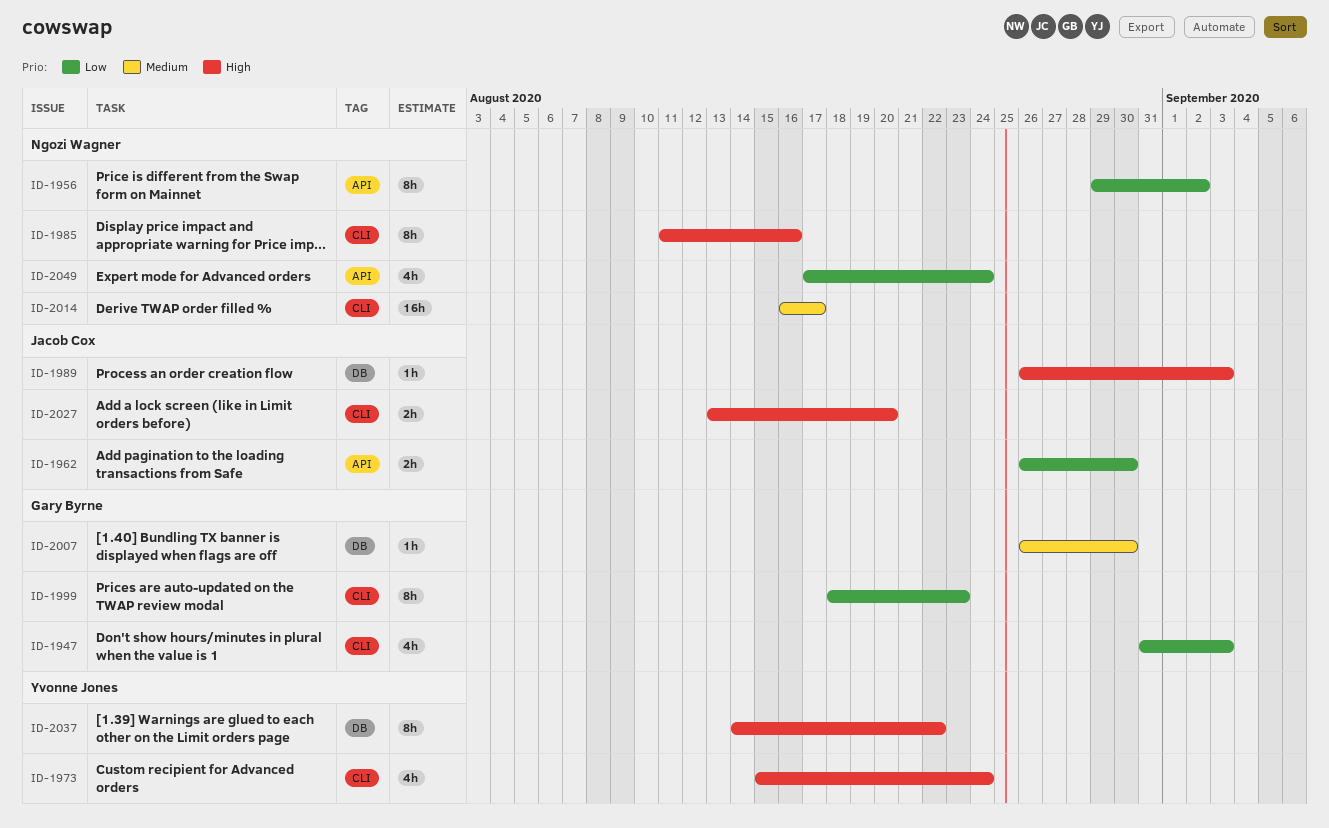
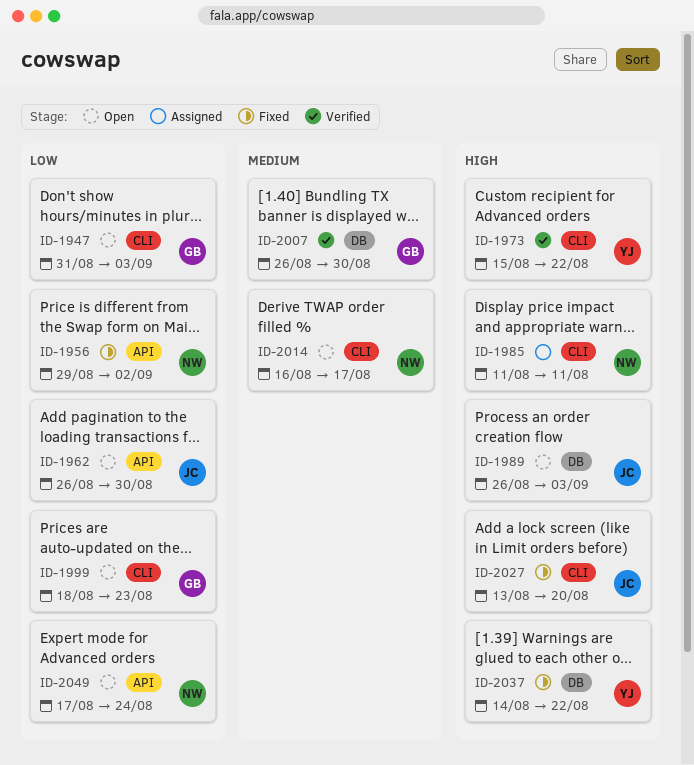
ID-1973, due: Aug 24 -> Aug 22
ID-1985, due: Aug 16 -> Aug 11

